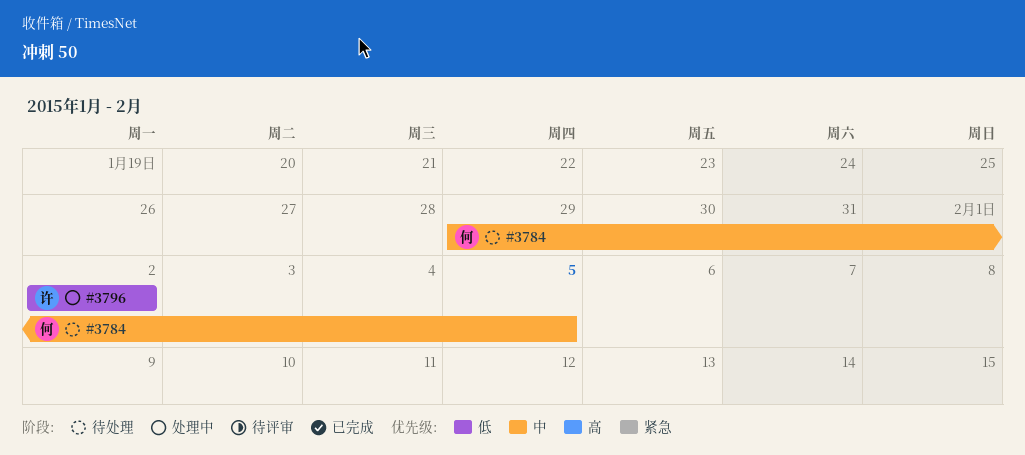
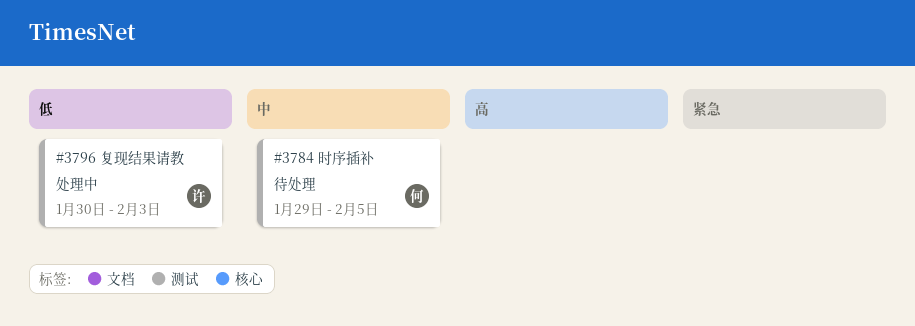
#3796, start: Feb 2 -> Jan 30
#3796, due: Feb 2 -> Feb 3

